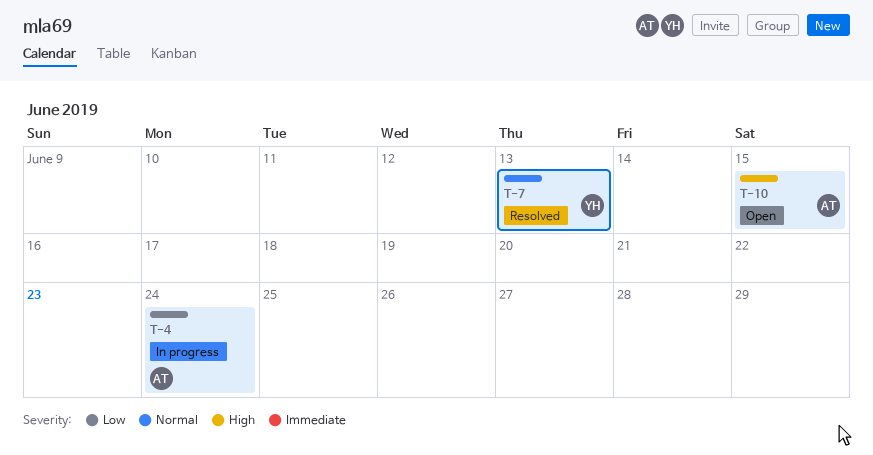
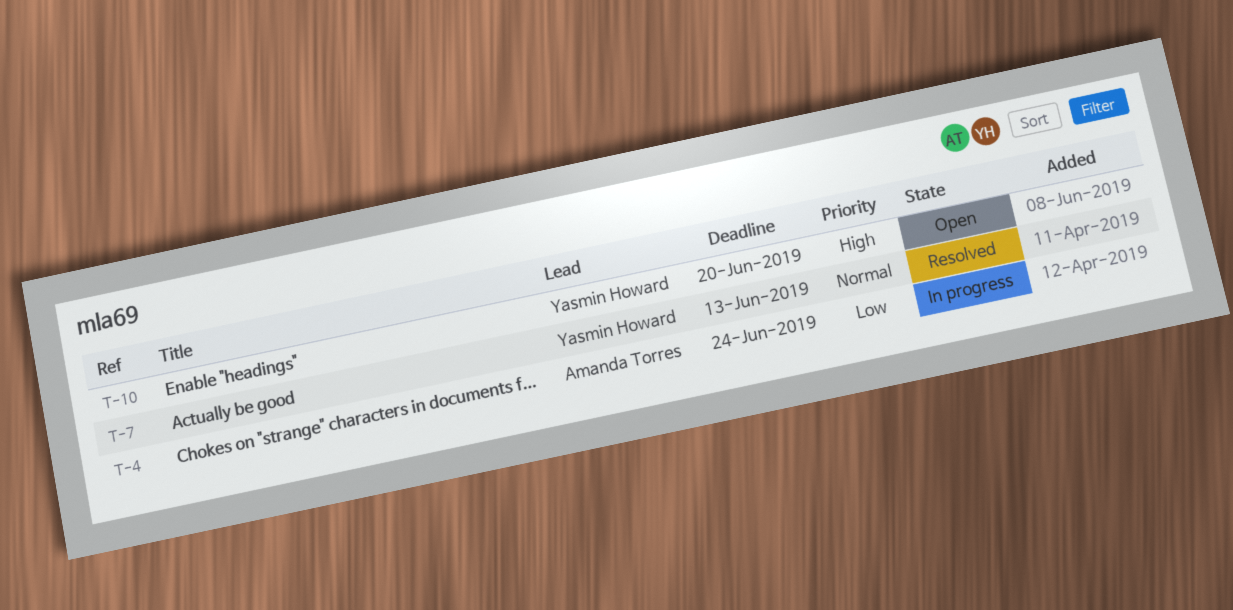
T-10, owner: Amanda Torres -> Yasmin Howard
T-10, due: Jun 15 -> Jun 20

